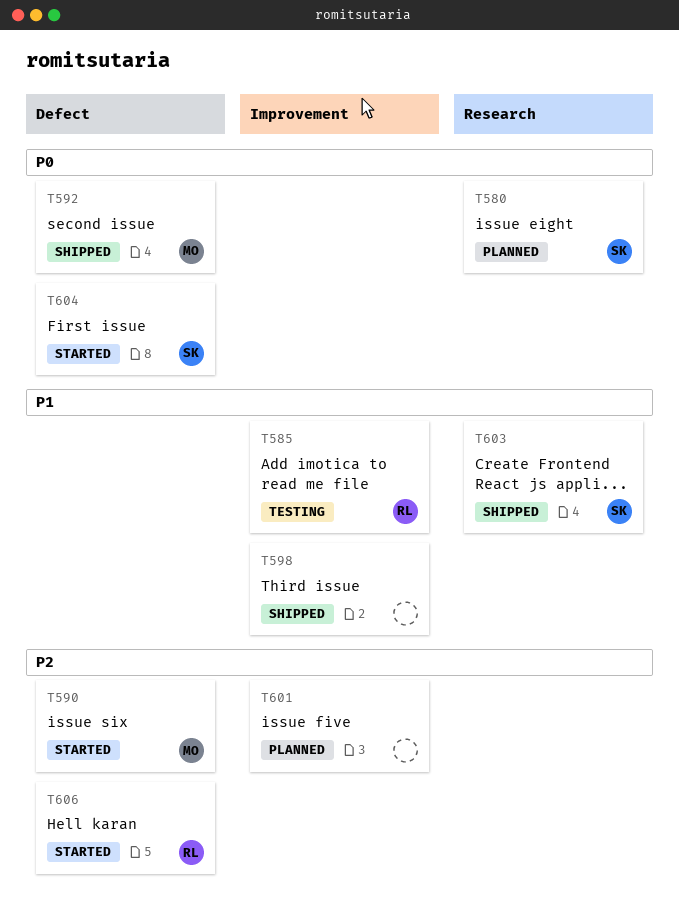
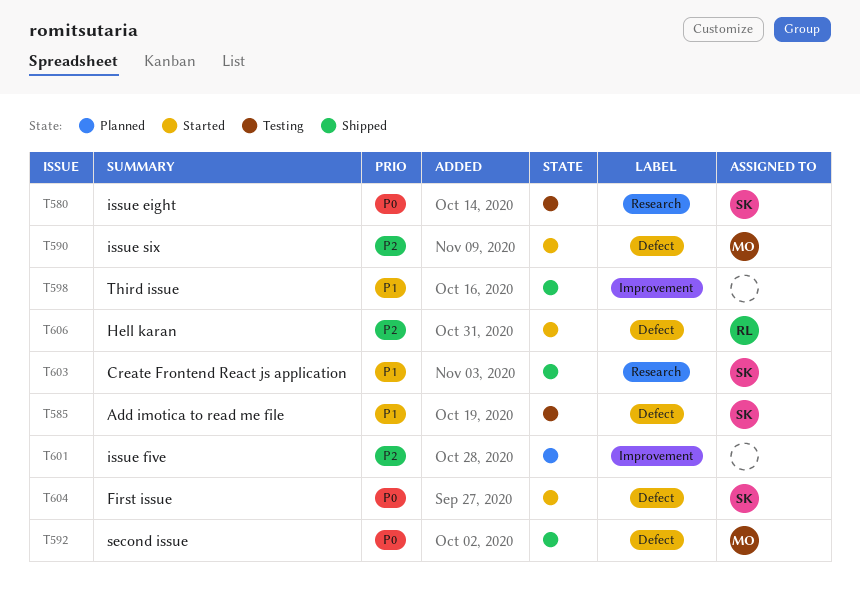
T580, status: Planned -> Testing
T585, owner: RL -> SK
T585, label: Improvement -> Defect

